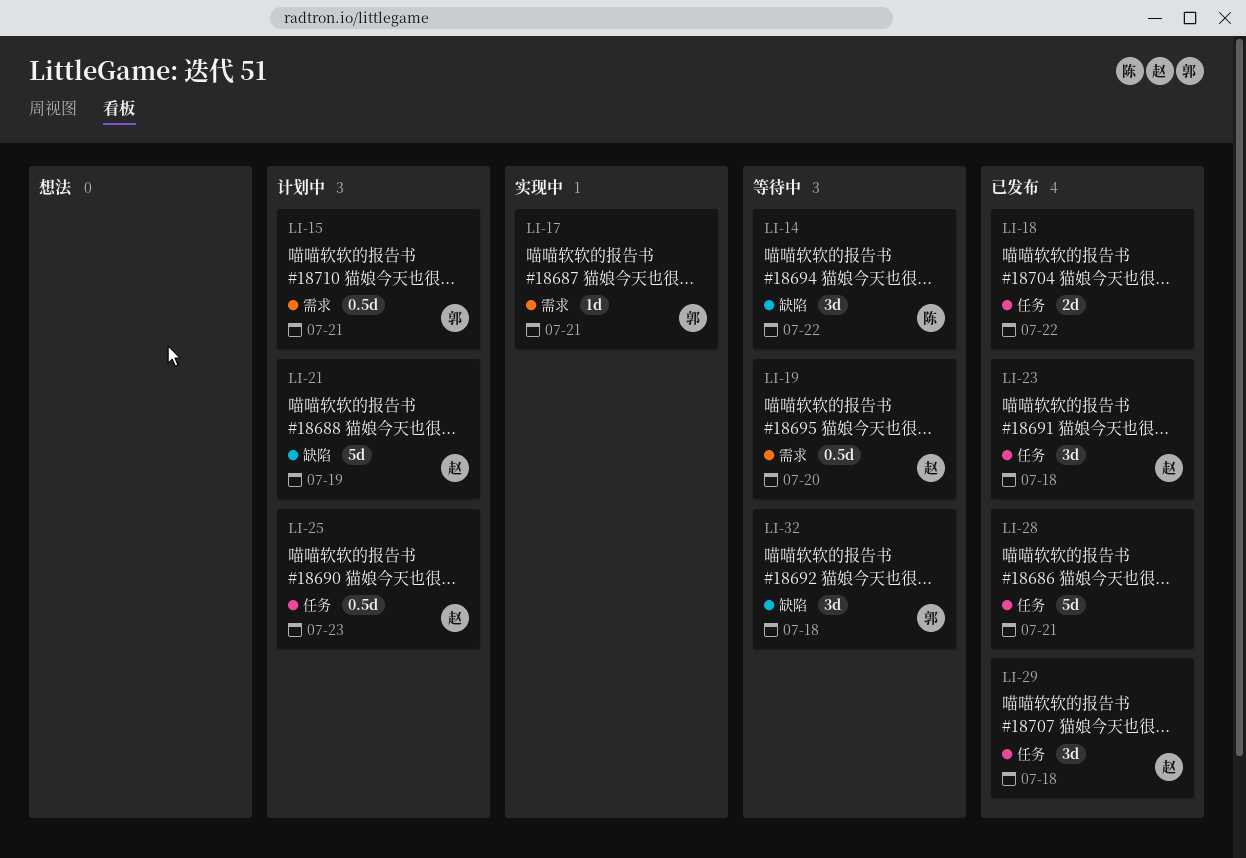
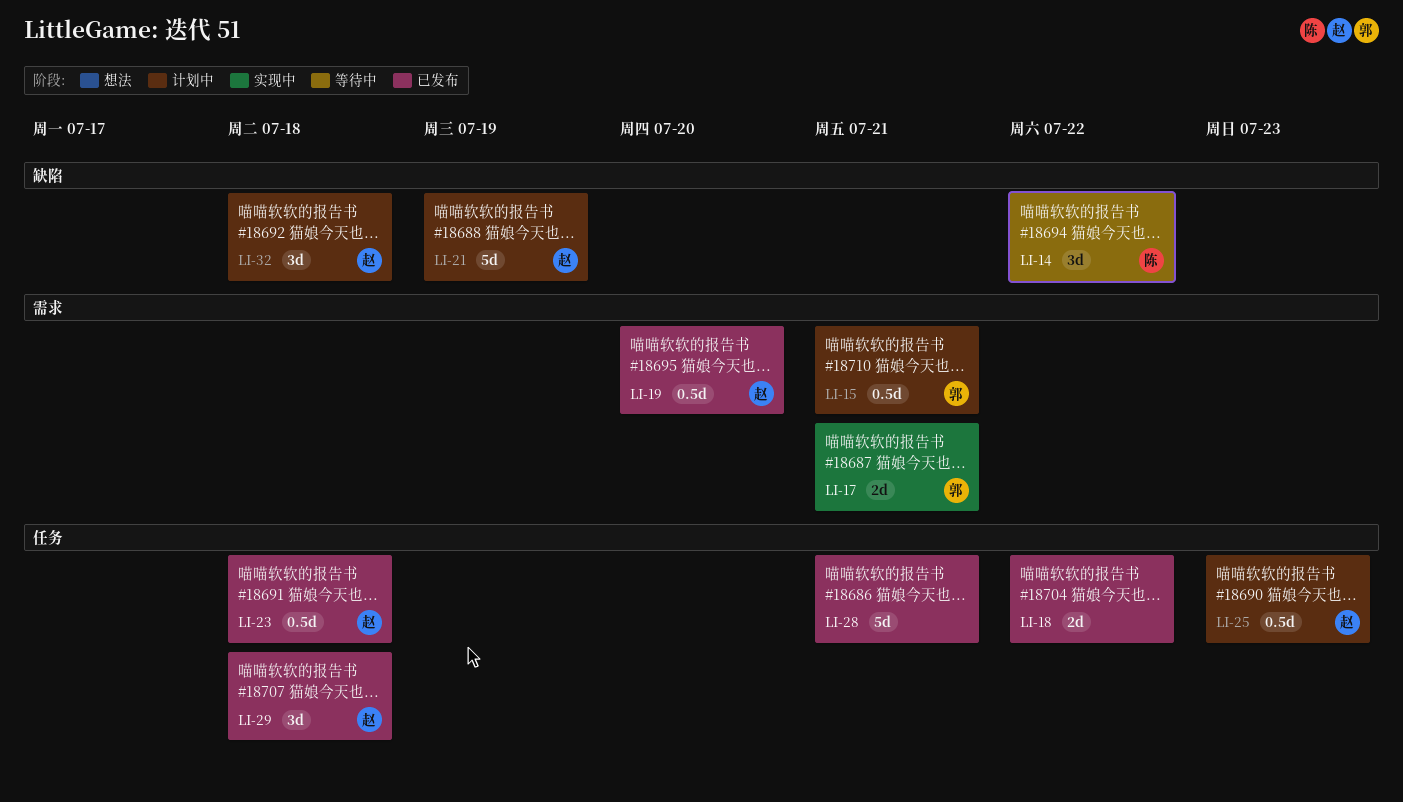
LI-17, estimate: 1d -> 2d
LI-19, status: 等待中 -> 已发布
LI-23, estimate: 3d -> 0.5d
LI-32, status: 等待中 -> 计划中
LI-32, owner: 郭 -> 赵

